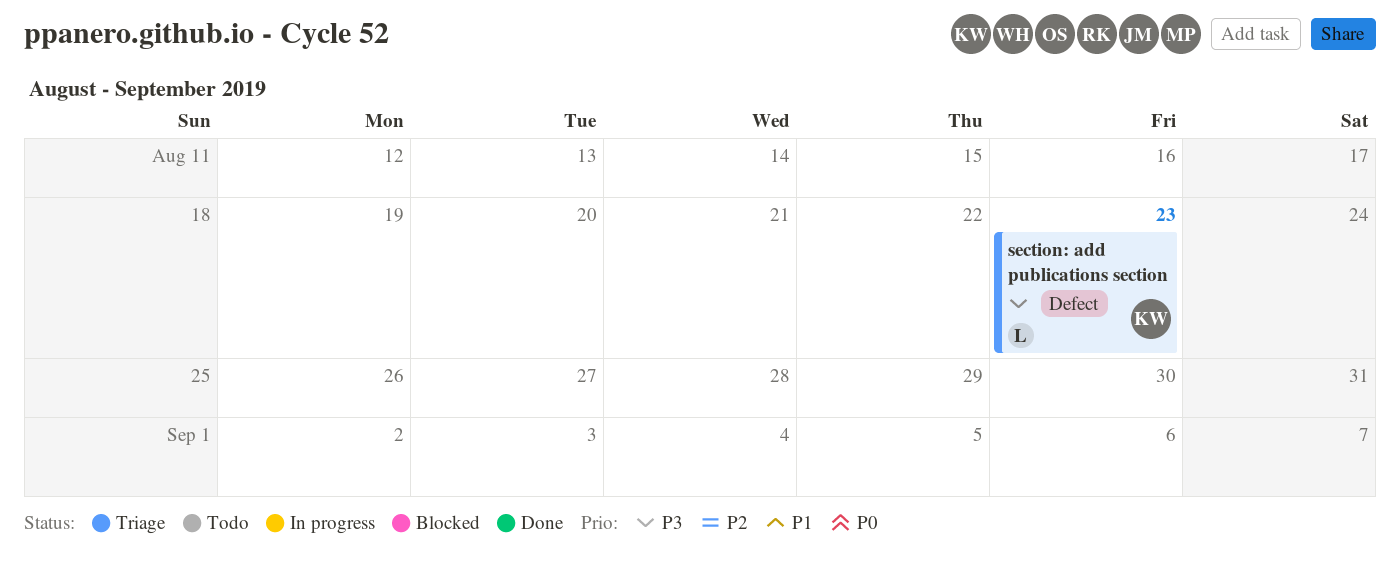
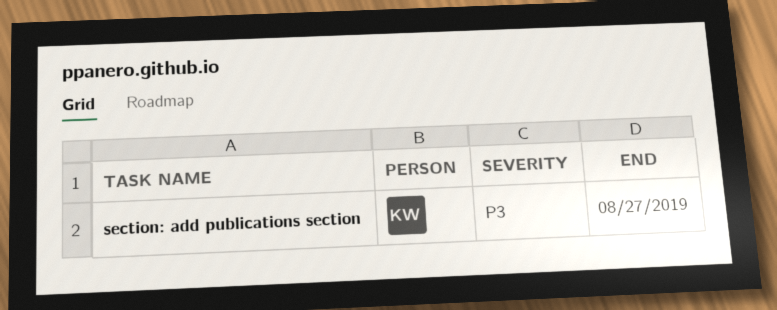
section: add publications section, due: Aug 23 -> Aug 27

